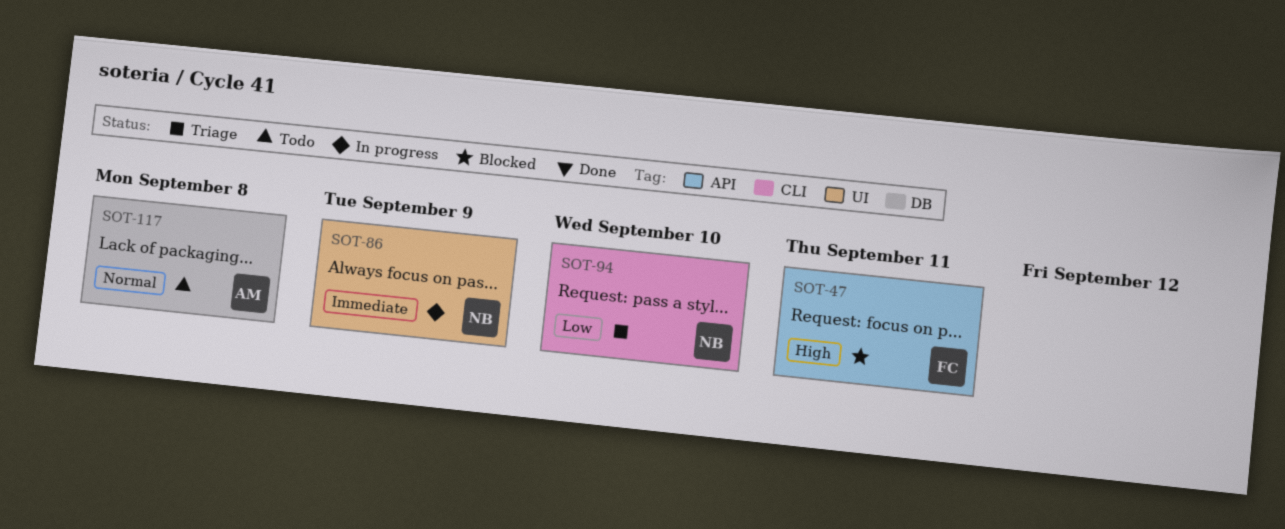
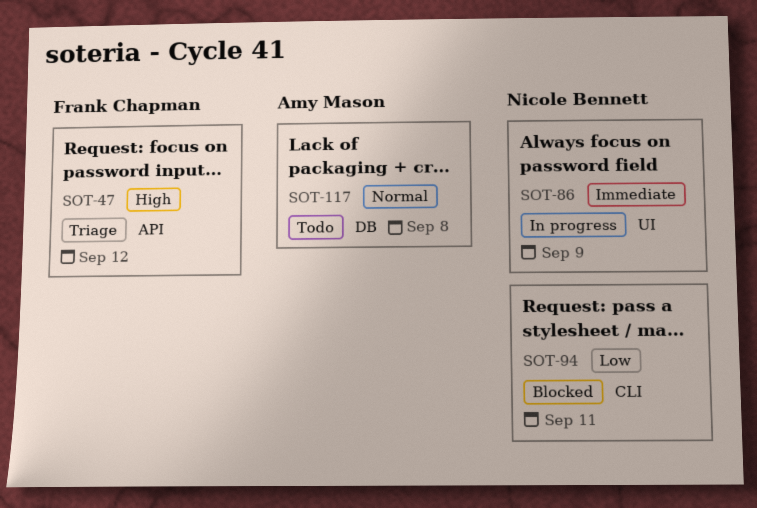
SOT-47, status: Blocked -> Triage
SOT-47, due: Sep 11 -> Sep 12
SOT-94, status: Triage -> Blocked
SOT-94, due: Sep 10 -> Sep 11

